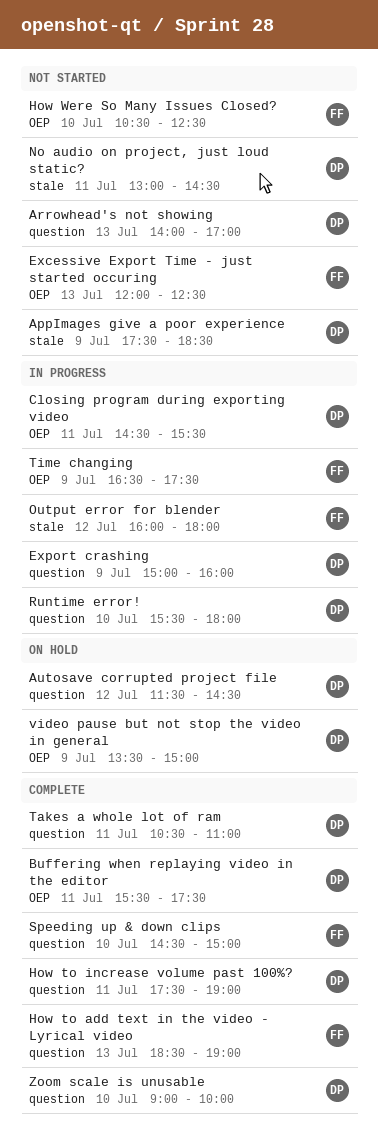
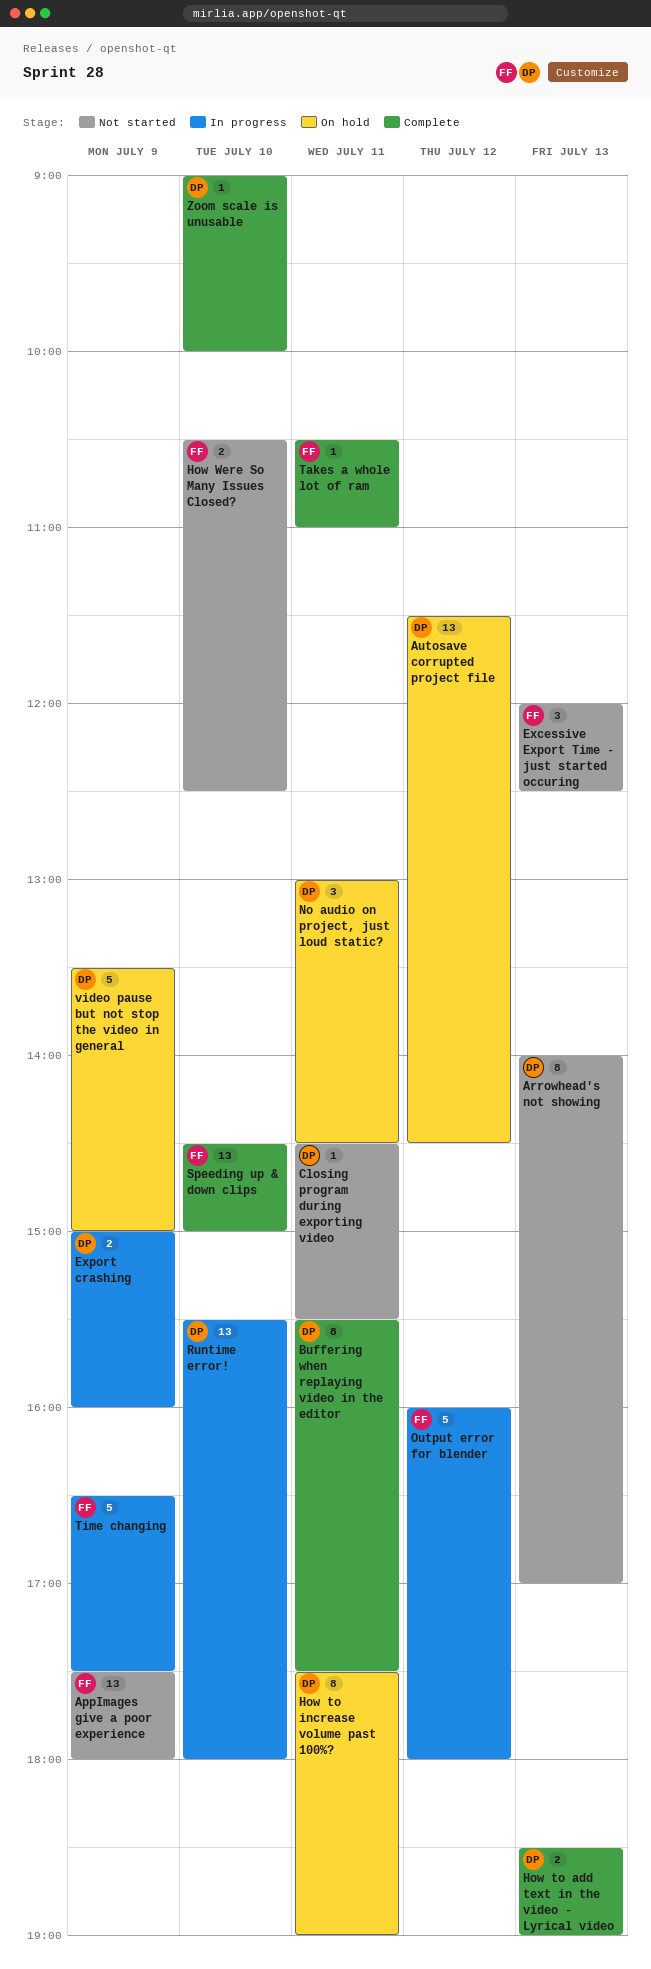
AppImages give a poor experience, owner: DP -> FF
AppImages give a poor experience, ends: 18:30 -> 18:00
Closing program during exporting video, status: In progress -> Not started
How to add text in the video - Lyrical video, owner: FF -> DP
How to increase volume past 100%?, status: Complete -> On hold
No audio on project, just loud static?, status: Not started -> On hold
Takes a whole lot of ram, owner: DP -> FF

